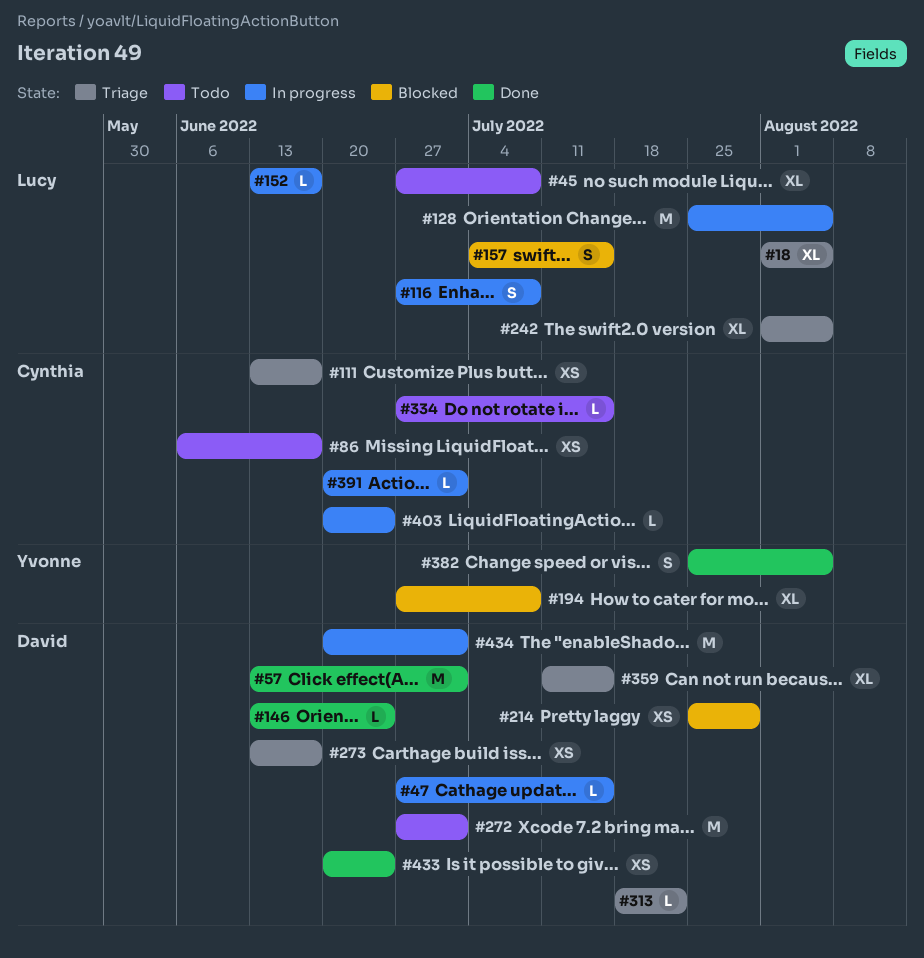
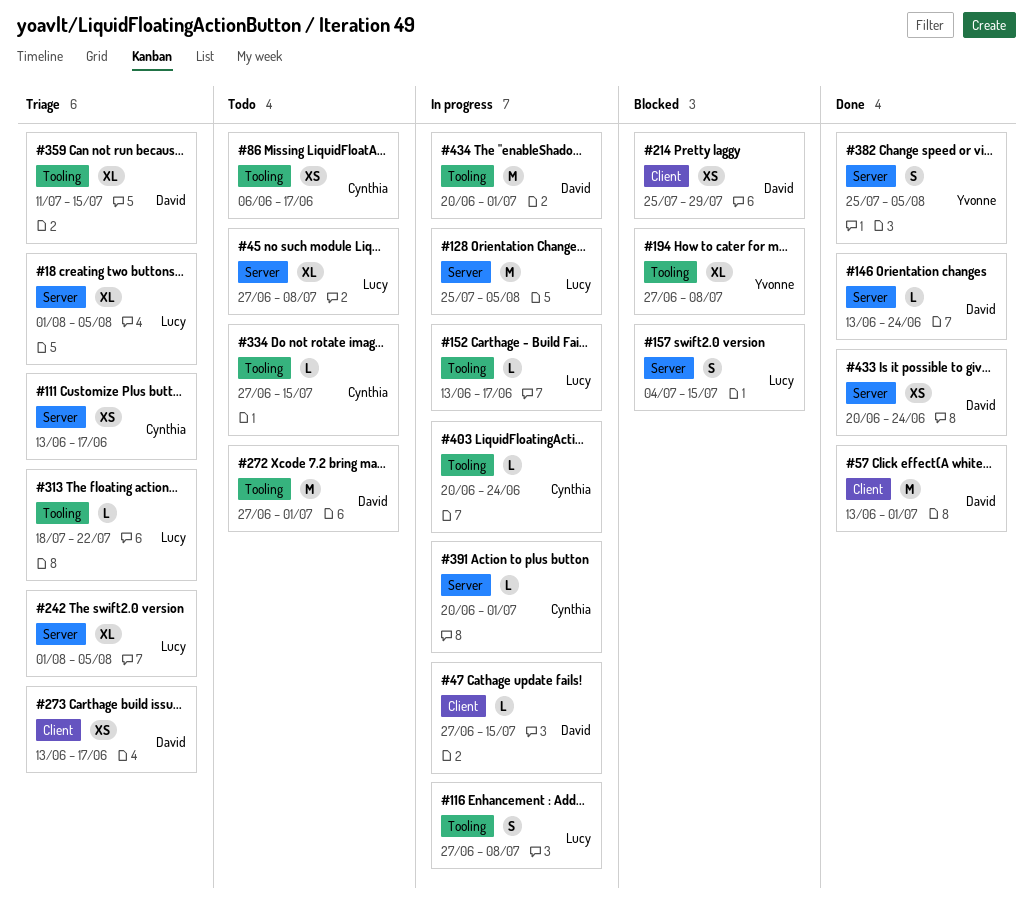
#313, owner: David -> Lucy

